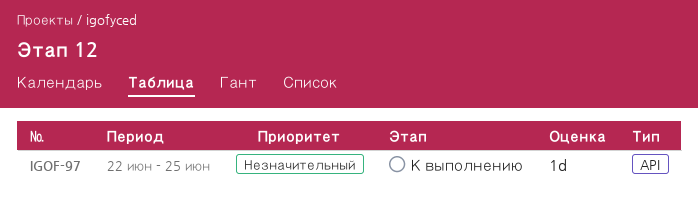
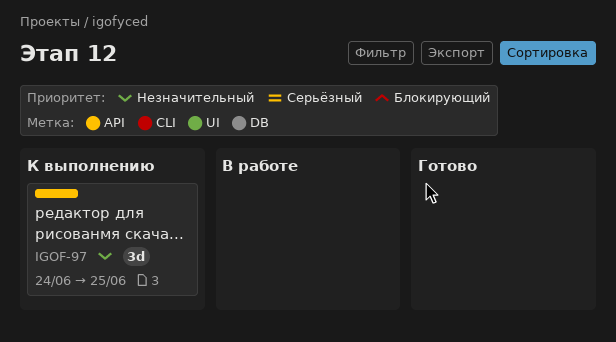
IGOF-97, estimate: 1d -> 3d
IGOF-97, start: Jun 22 -> Jun 24

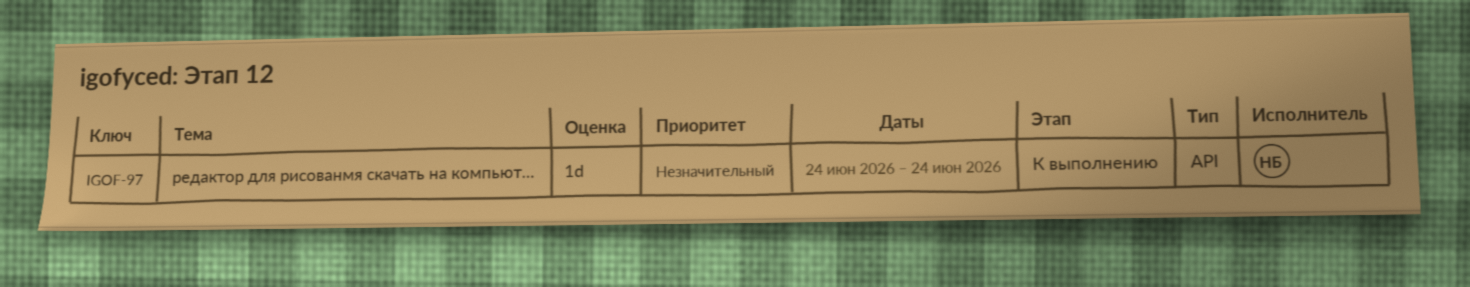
IGOF-97, estimate: 3d -> 1d
IGOF-97, due: Jun 25 -> Jun 24

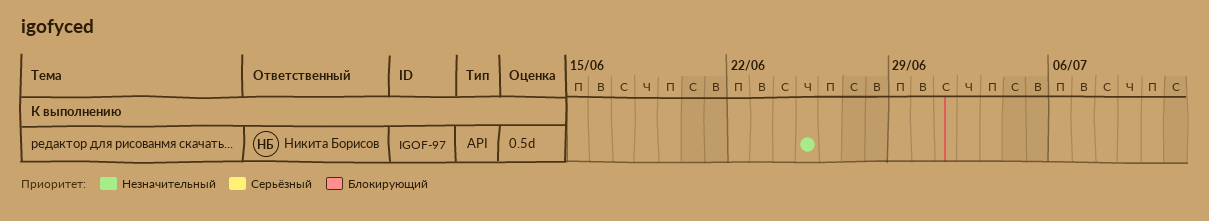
IGOF-97, estimate: 1d -> 0.5d
IGOF-97, start: Jun 24 -> Jun 25
IGOF-97, due: Jun 24 -> Jun 25

